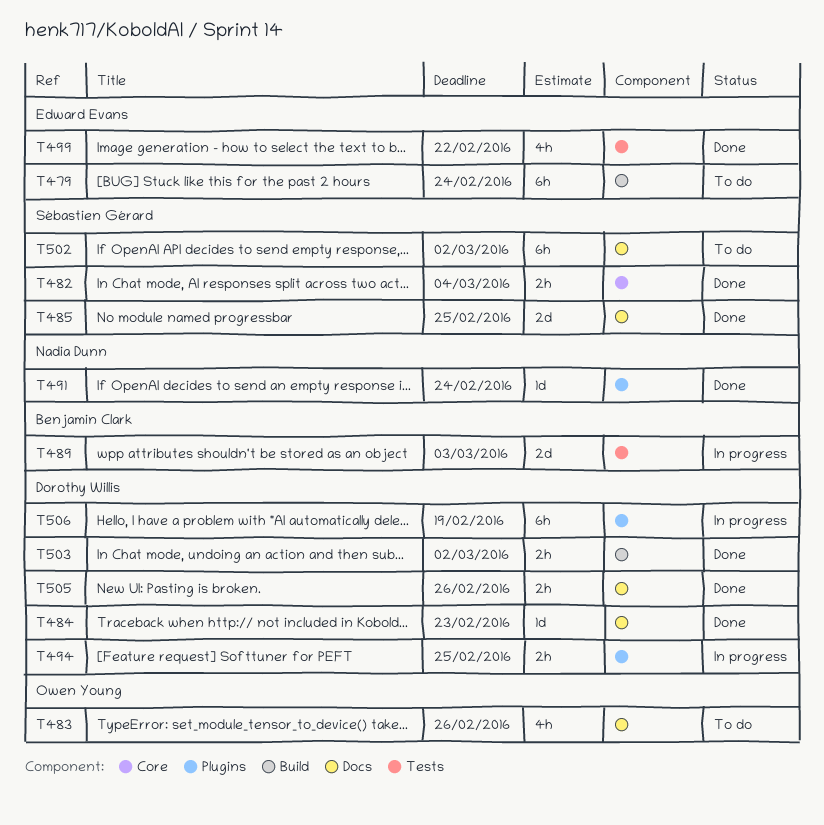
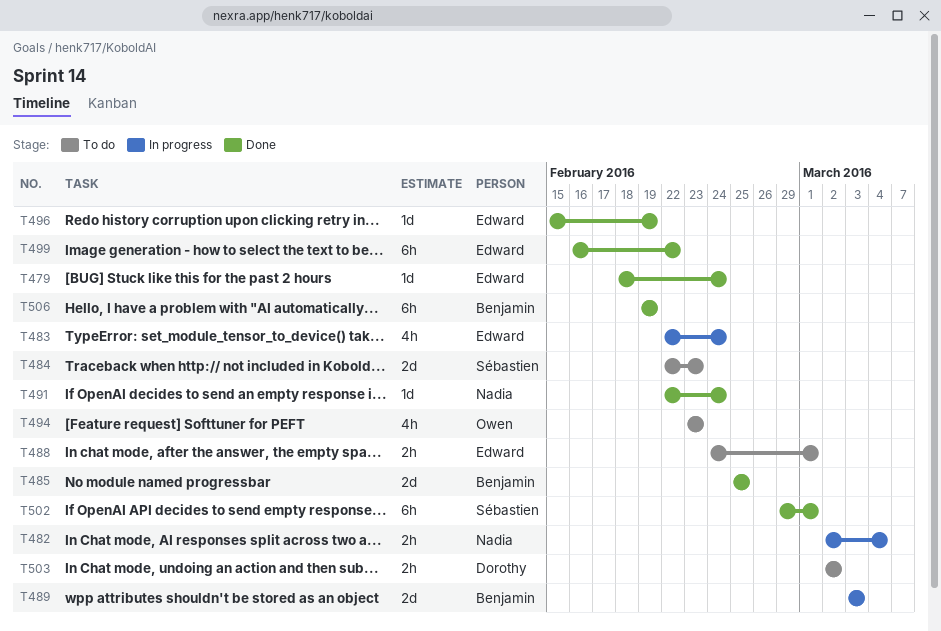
T479, status: To do -> Done
T479, estimate: 6h -> 1d
T482, status: Done -> In progress
T482, owner: Sébastien Gérard -> Nadia Dunn
T483, status: To do -> In progress
T483, owner: Owen Young -> Edward Evans
T483, due: Feb 26 -> Feb 24
T484, status: Done -> To do
T484, owner: Dorothy Willis -> Sébastien Gérard
T484, estimate: 1d -> 2d
T485, owner: Sébastien Gérard -> Benjamin Clark
T488: none -> present
T494, status: In progress -> To do
T494, owner: Dorothy Willis -> Owen Young
T494, estimate: 2h -> 4h
T494, due: Feb 25 -> Feb 23
T496: none -> present
T499, estimate: 4h -> 6h
T502, status: To do -> Done
T502, due: Mar 2 -> Mar 1
T503, status: Done -> To do
T505: present -> none
T506, status: In progress -> Done
T506, owner: Dorothy Willis -> Benjamin Clark

